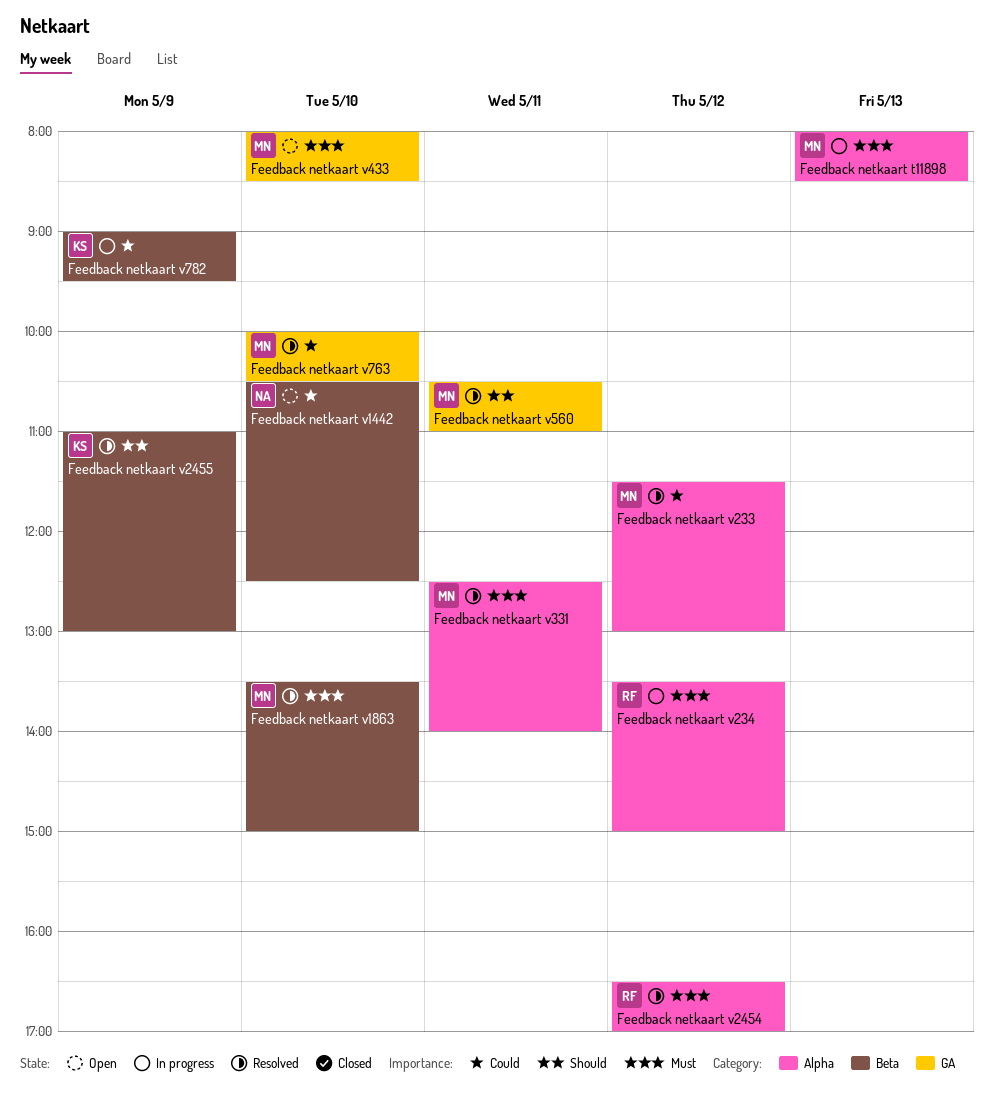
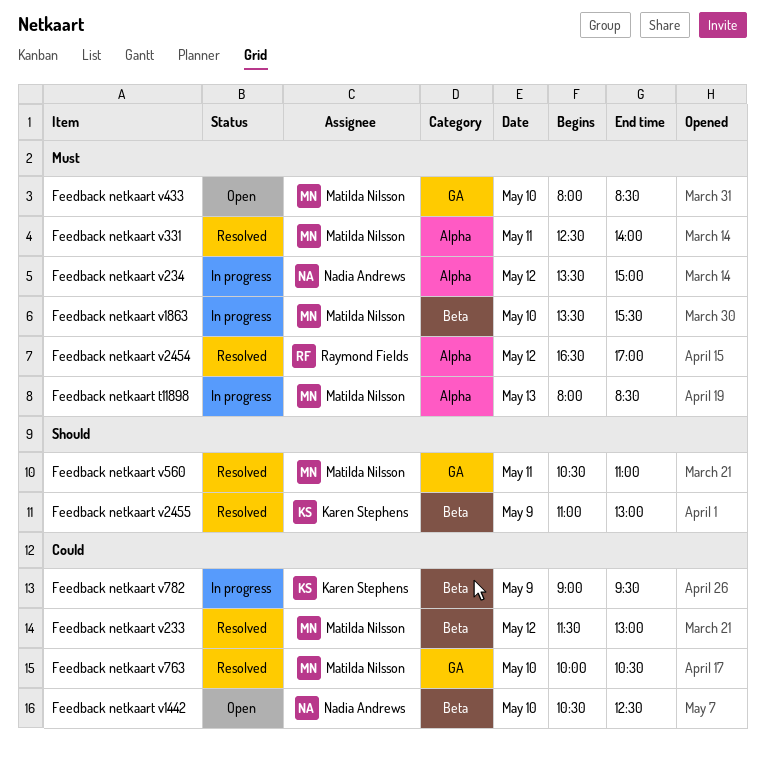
Feedback netkaart v1863, status: Resolved -> In progress
Feedback netkaart v1863, ends: 15:00 -> 15:30
Feedback netkaart v233, label: Alpha -> Beta
Feedback netkaart v234, owner: Raymond Fields -> Nadia Andrews

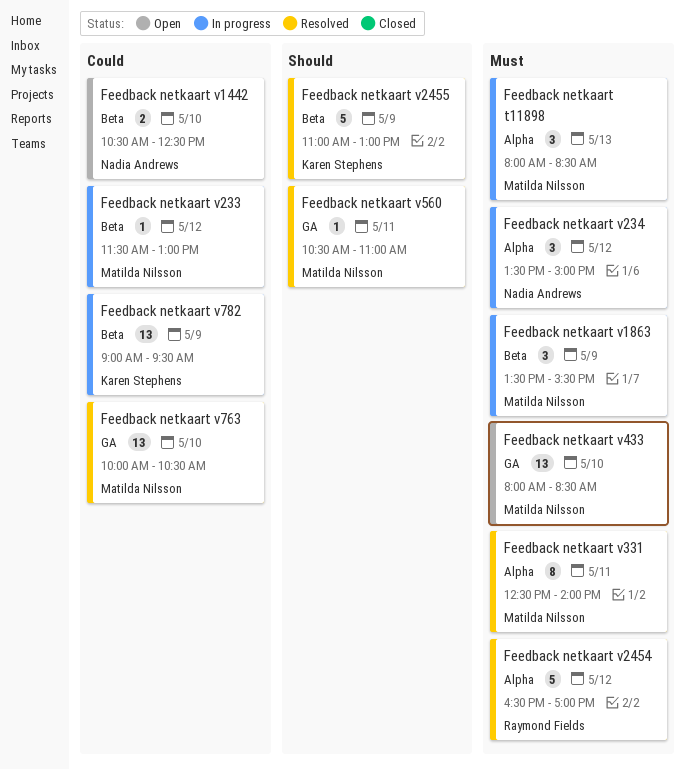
Feedback netkaart v1863, day: May 10 -> May 9
Feedback netkaart v233, status: Resolved -> In progress

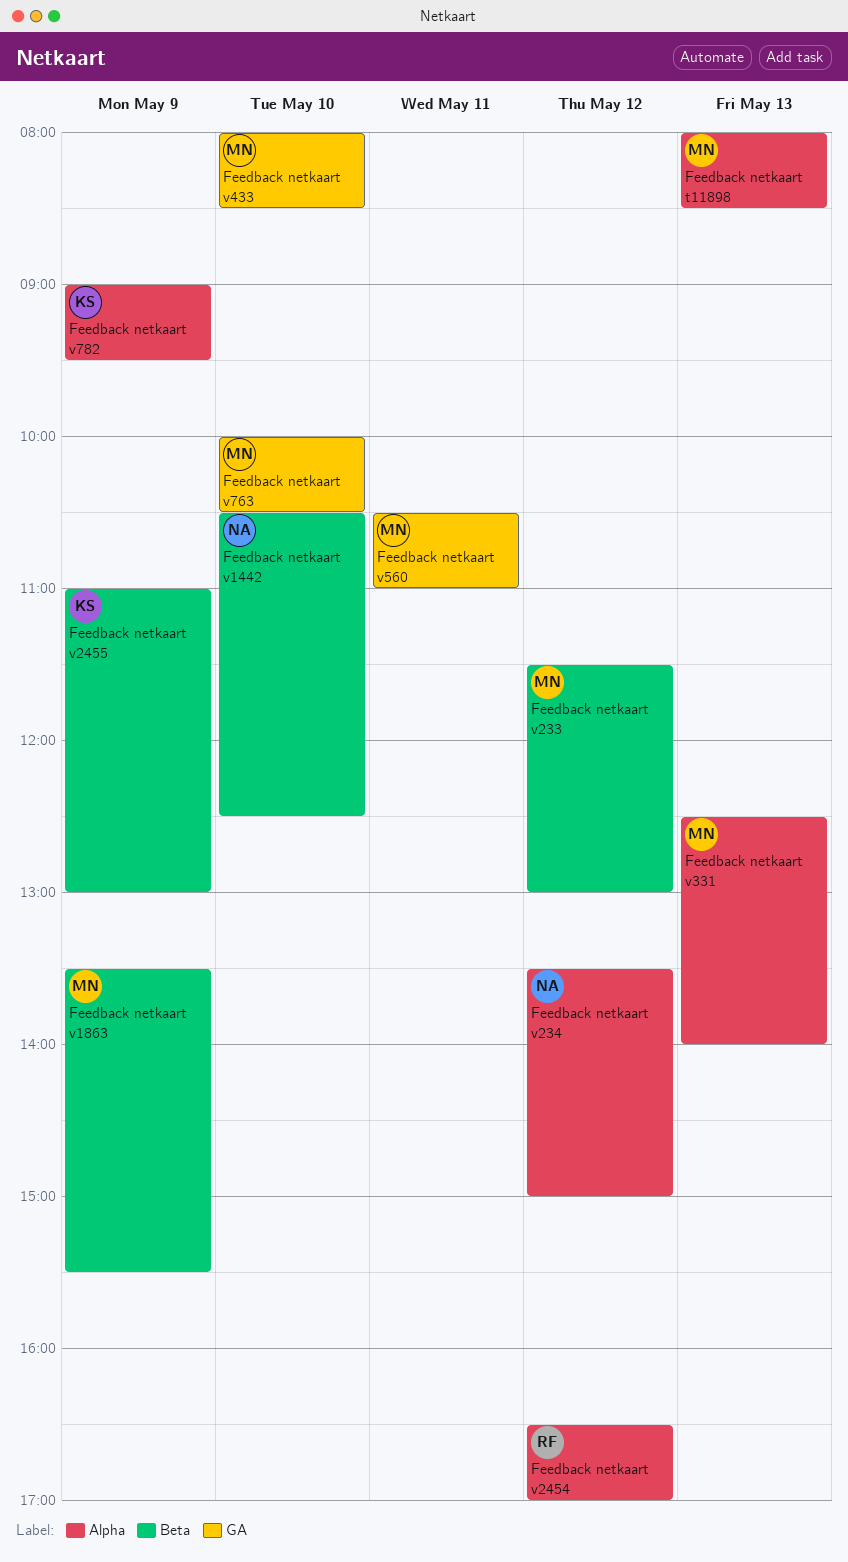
Feedback netkaart v331, day: May 11 -> May 13
Feedback netkaart v782, label: Beta -> Alpha

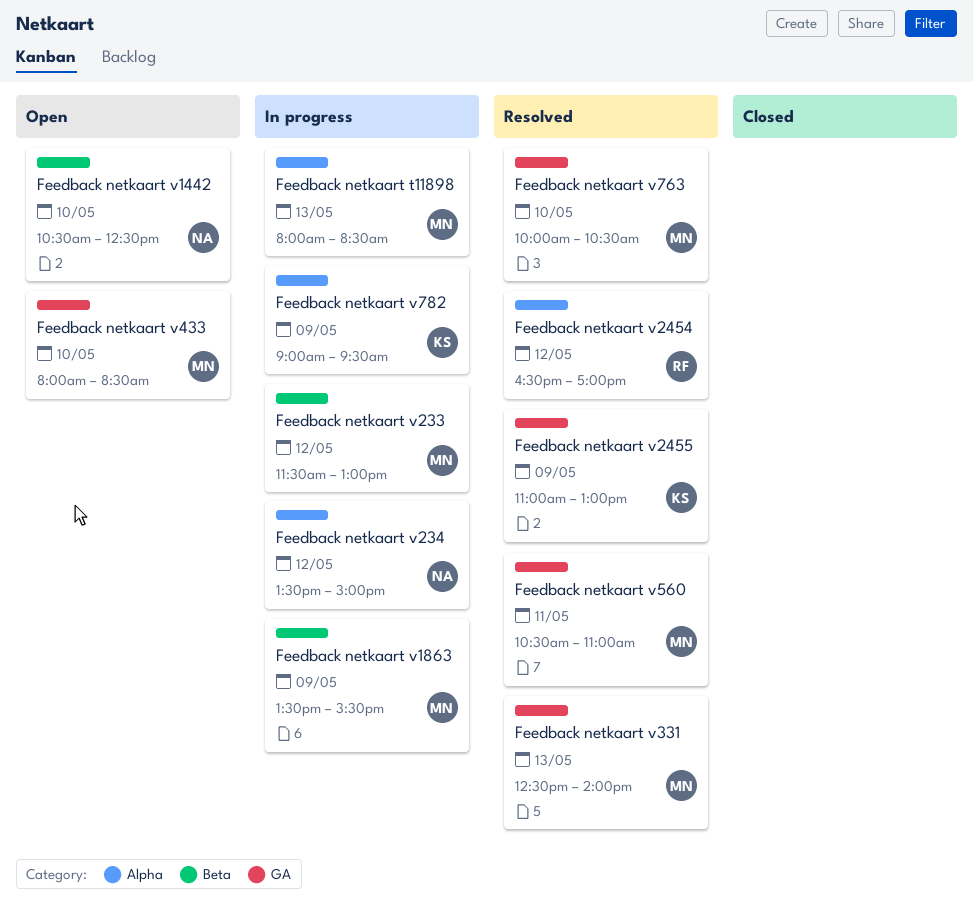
Feedback netkaart v2455, label: Beta -> GA
Feedback netkaart v331, label: Alpha -> GA

